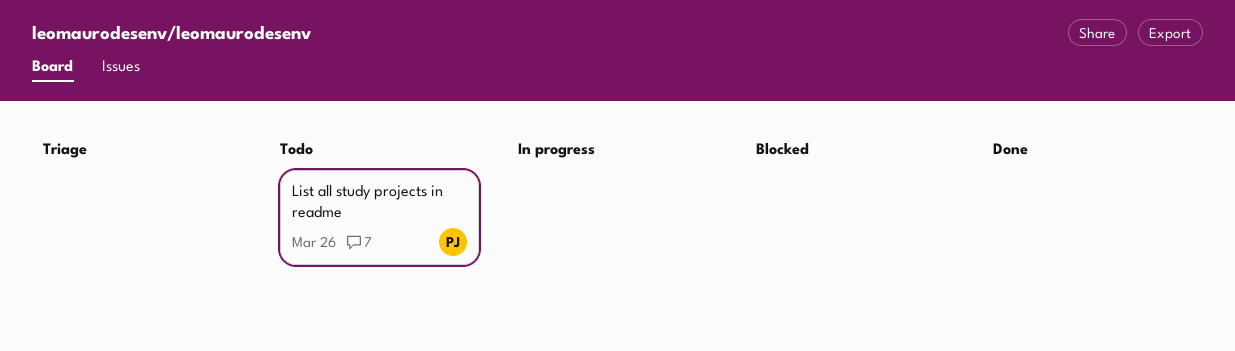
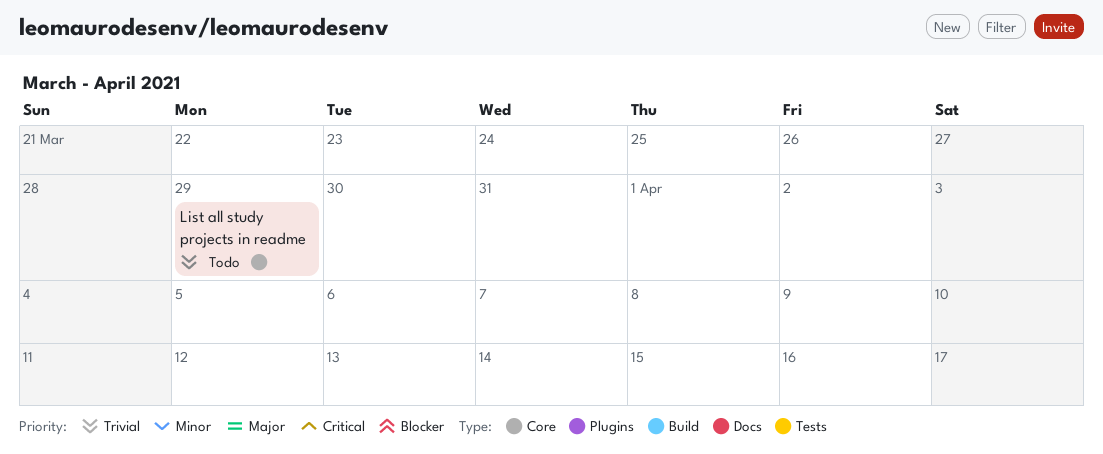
List all study projects in readme, due: Mar 26 -> Mar 29

